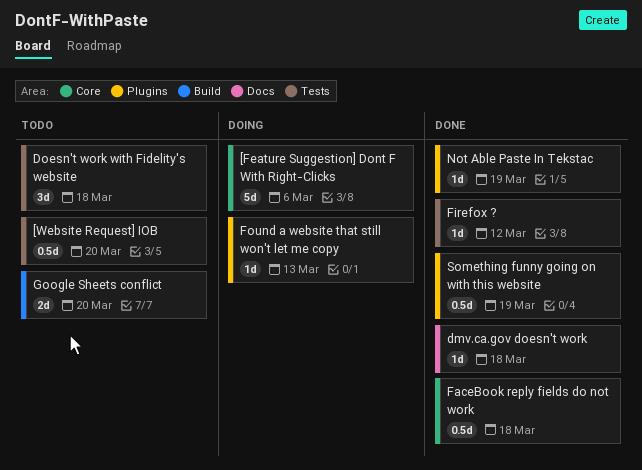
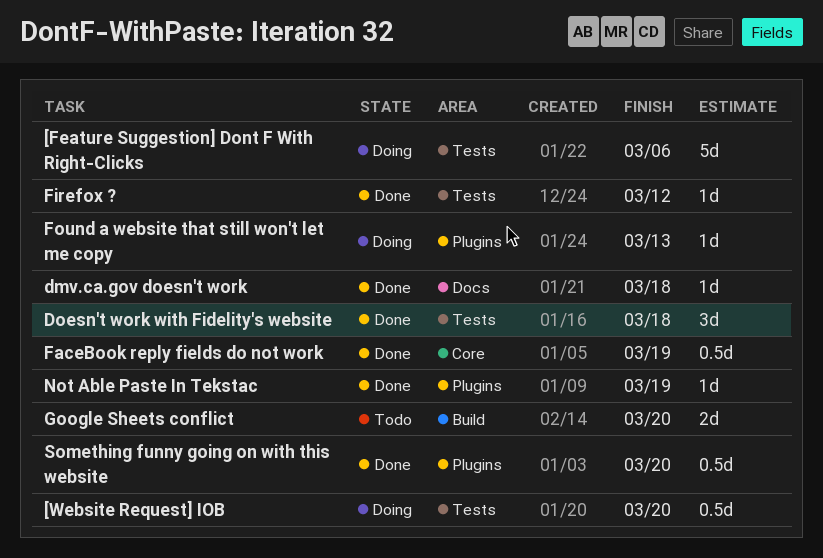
[Feature Suggestion] Dont F With Right-Clicks, label: Core -> Tests
[Website Request] IOB, status: Todo -> Doing
Doesn't work with Fidelity's website, status: Todo -> Done
FaceBook reply fields do not work, due: Mar 18 -> Mar 19
Something funny going on with this website, due: Mar 19 -> Mar 20

